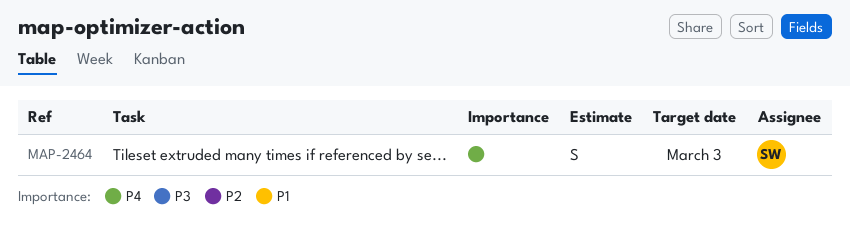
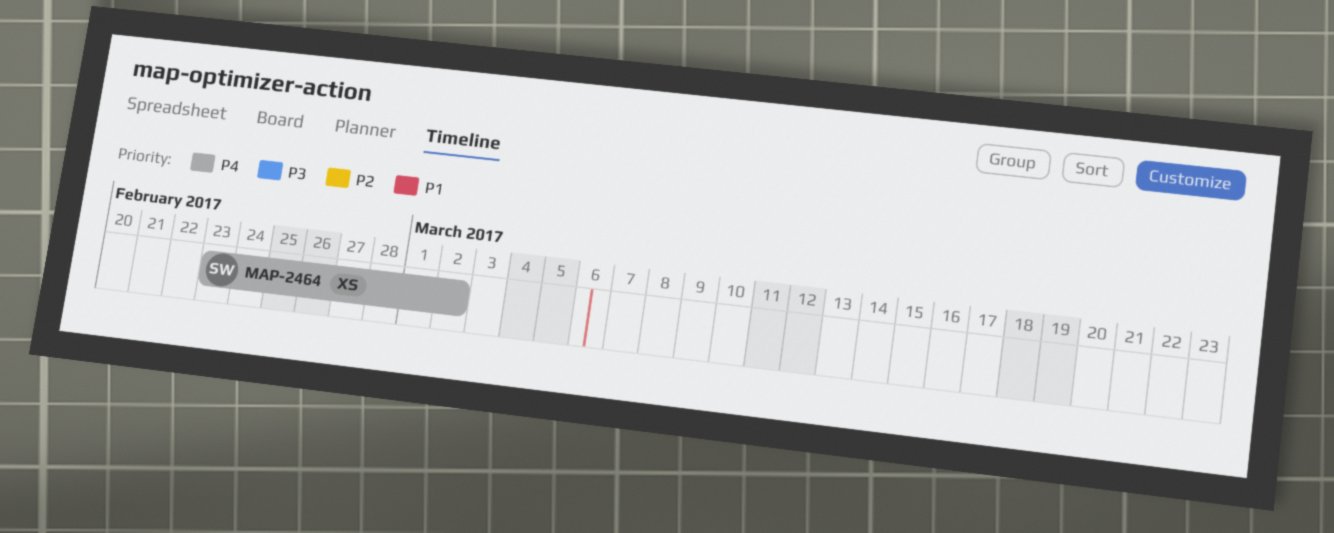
MAP-2464, estimate: S -> XS
MAP-2464, due: Mar 3 -> Mar 2

